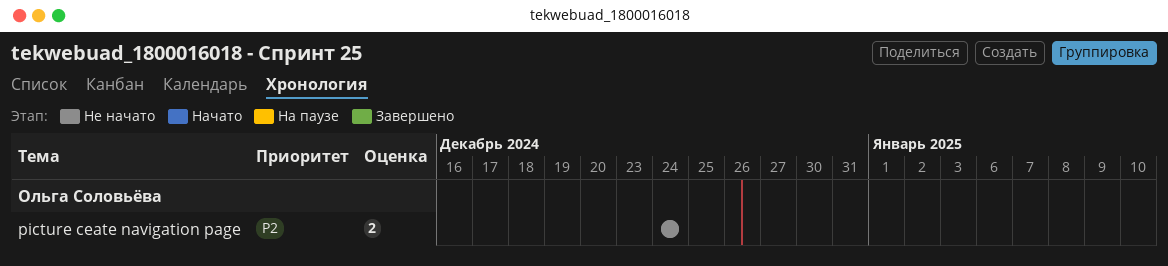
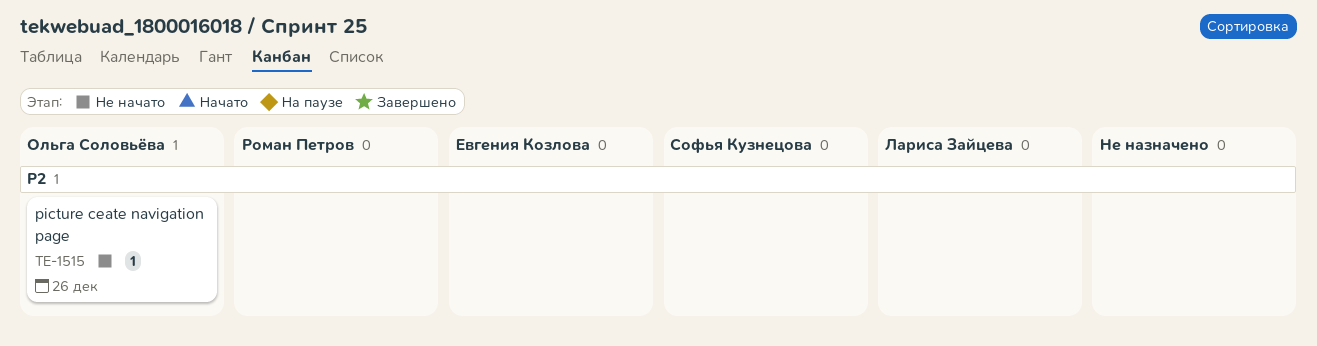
picture ceate navigation page, estimate: 2 -> 1
picture ceate navigation page, due: Dec 24 -> Dec 26

